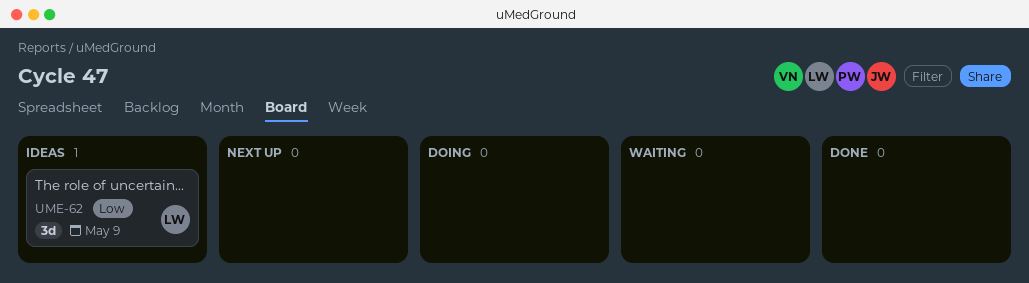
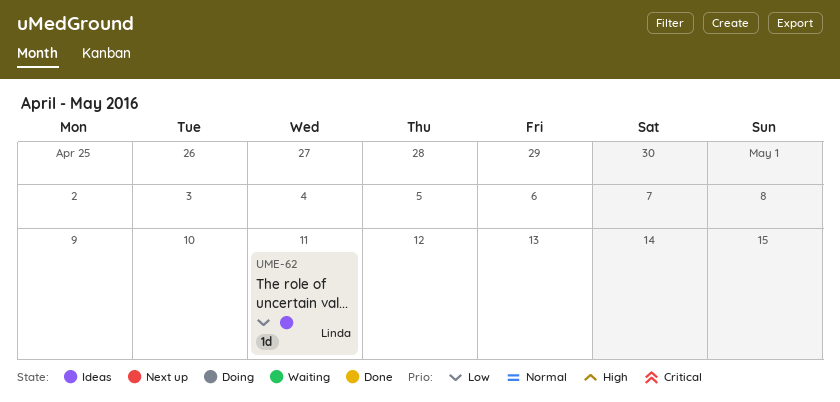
UME-62, estimate: 3d -> 1d
UME-62, due: May 9 -> May 11

